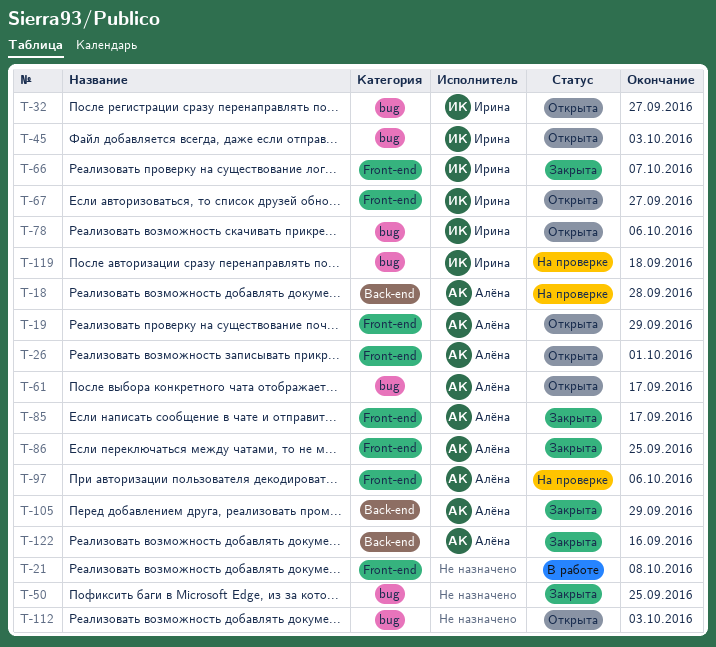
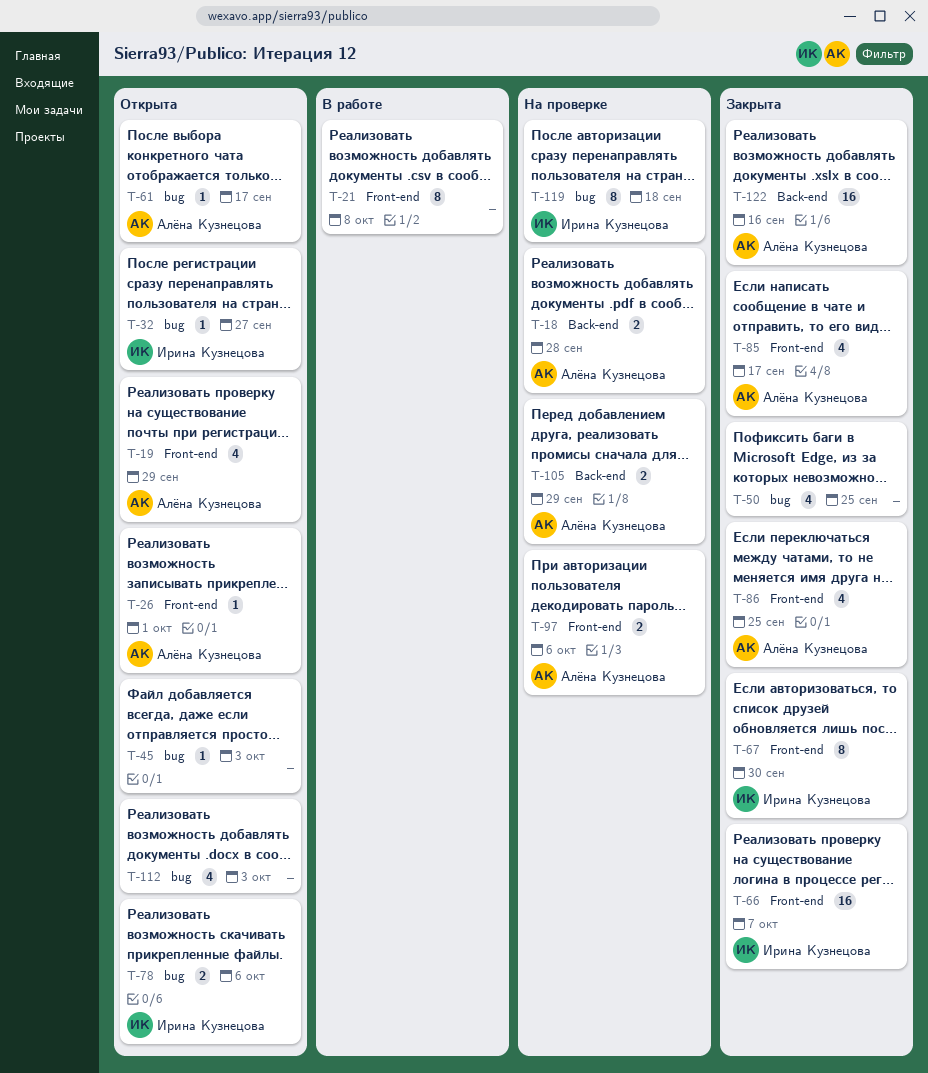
T-45, owner: Ирина Кузнецова -> none
T-67, status: Открыта -> Закрыта
T-67, due: Sep 27 -> Sep 30
T-105, status: Закрыта -> На проверке

